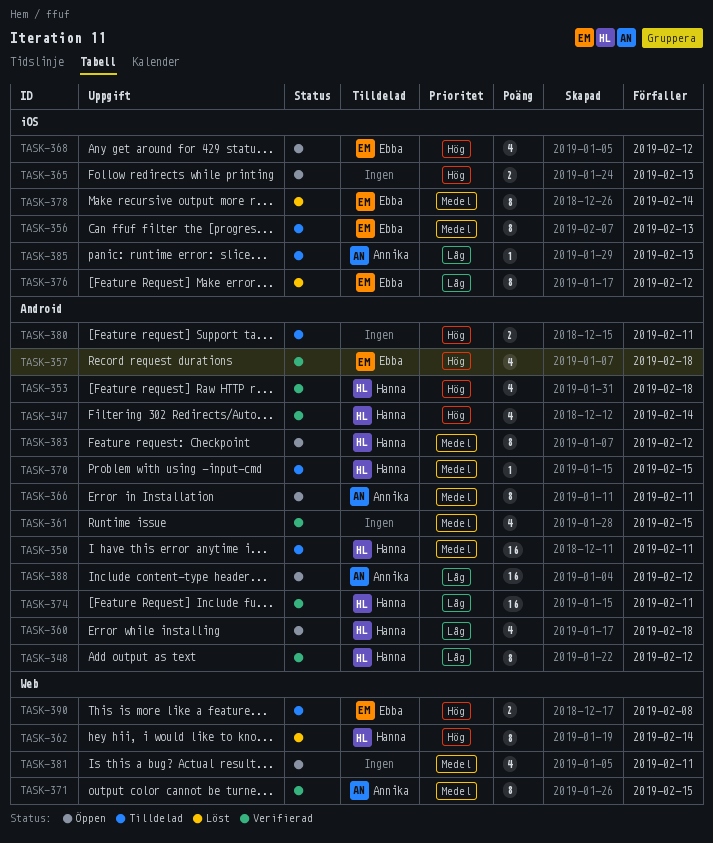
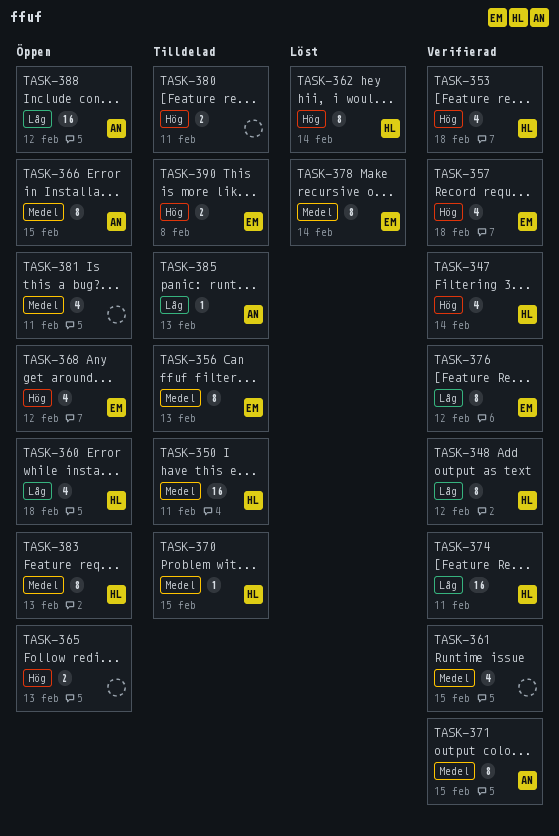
TASK-366, due: Feb 11 -> Feb 15
TASK-376, status: Löst -> Verifierad
TASK-383, due: Feb 12 -> Feb 13

